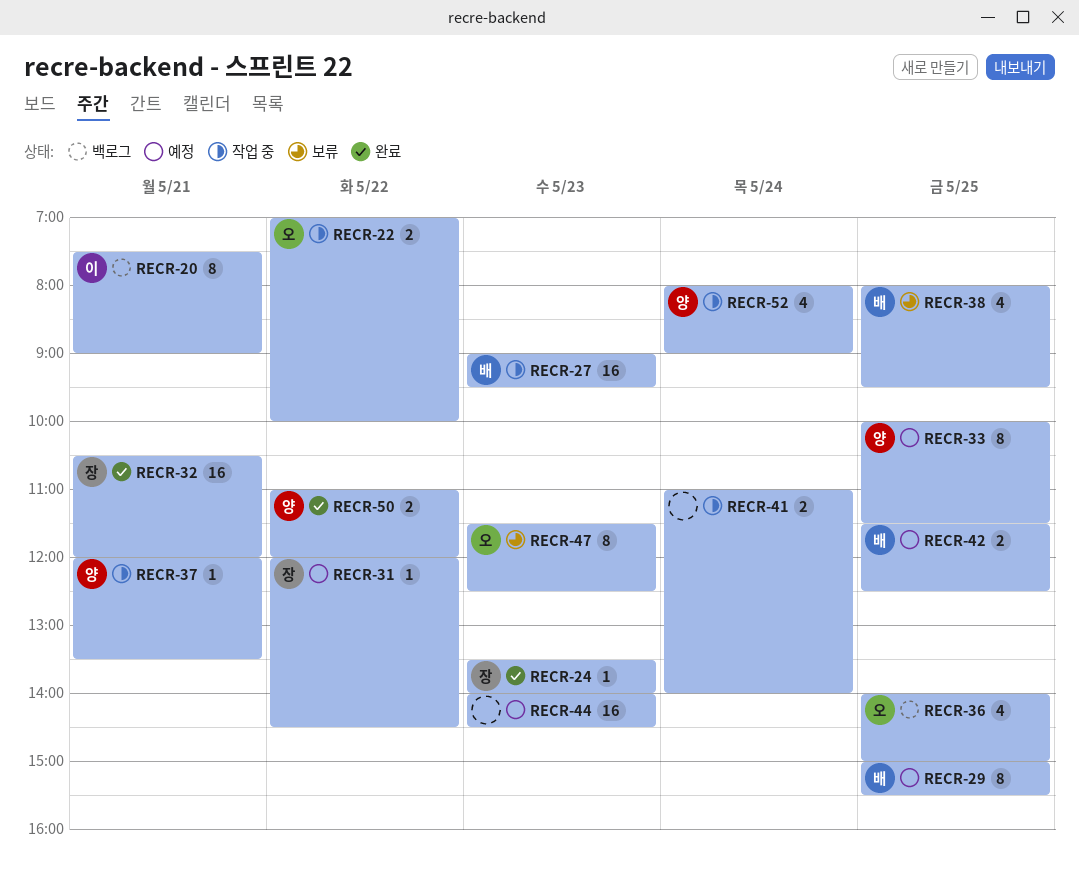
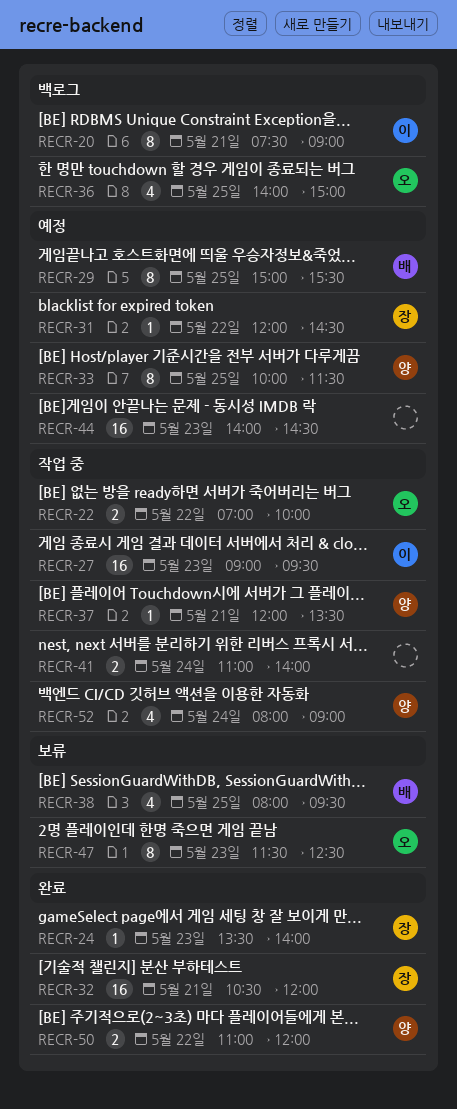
RECR-27, owner: 배 -> 이
RECR-42: present -> none

